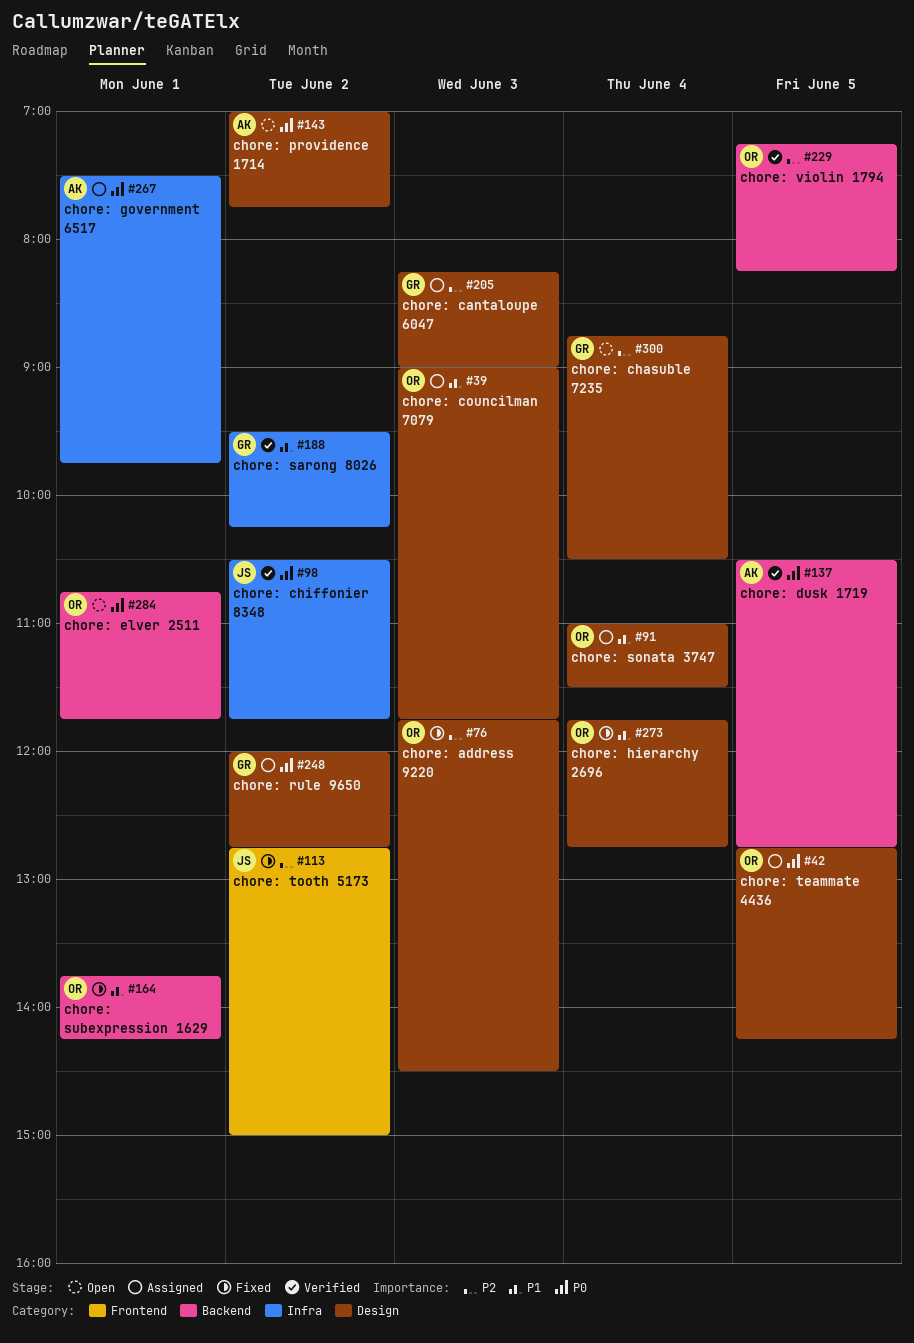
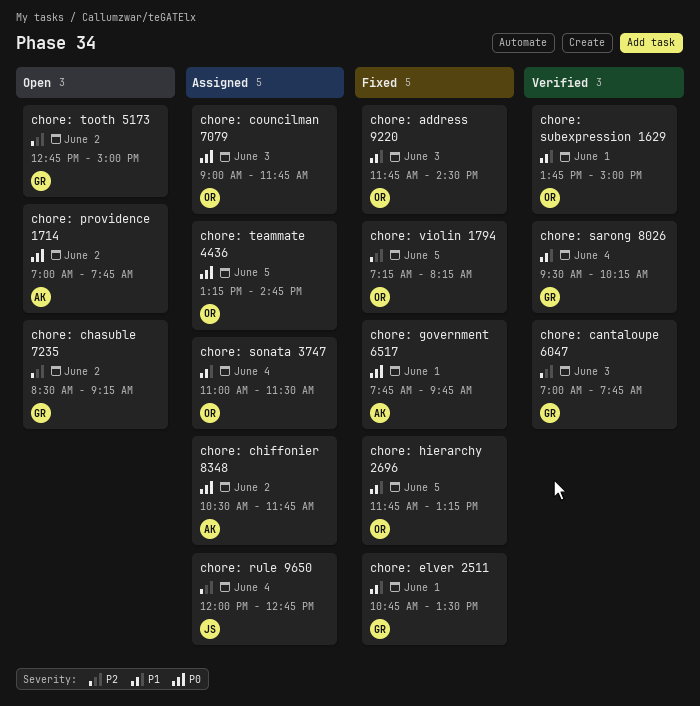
chore: address 9220, priority: P2 -> P1
chore: cantaloupe 6047, status: Assigned -> Verified
chore: cantaloupe 6047, begins: 08:15 -> 07:00
chore: cantaloupe 6047, ends: 09:00 -> 07:45
chore: chasuble 7235, day: Jun 4 -> Jun 2
chore: chasuble 7235, begins: 08:45 -> 08:30
chore: chasuble 7235, ends: 10:30 -> 09:15
chore: chiffonier 8348, status: Verified -> Assigned
chore: chiffonier 8348, owner: JS -> AK
chore: councilman 7079, priority: P1 -> P0
chore: dusk 1719: present -> none
chore: elver 2511, status: Open -> Fixed
chore: elver 2511, owner: OR -> GR
chore: elver 2511, priority: P0 -> P1
chore: elver 2511, ends: 11:45 -> 13:30
chore: government 6517, status: Assigned -> Fixed
chore: government 6517, begins: 07:30 -> 07:45
chore: hierarchy 2696, day: Jun 4 -> Jun 5
chore: hierarchy 2696, ends: 12:45 -> 13:15
chore: rule 9650, owner: GR -> JS
chore: rule 9650, priority: P0 -> P2
chore: rule 9650, day: Jun 2 -> Jun 4
chore: sarong 8026, day: Jun 2 -> Jun 4
chore: subexpression 1629, status: Fixed -> Verified
chore: subexpression 1629, ends: 14:15 -> 15:00
chore: teammate 4436, begins: 12:45 -> 13:15
chore: teammate 4436, ends: 14:15 -> 14:45
chore: tooth 5173, status: Fixed -> Open
chore: tooth 5173, owner: JS -> GR
chore: violin 1794, status: Verified -> Fixed

